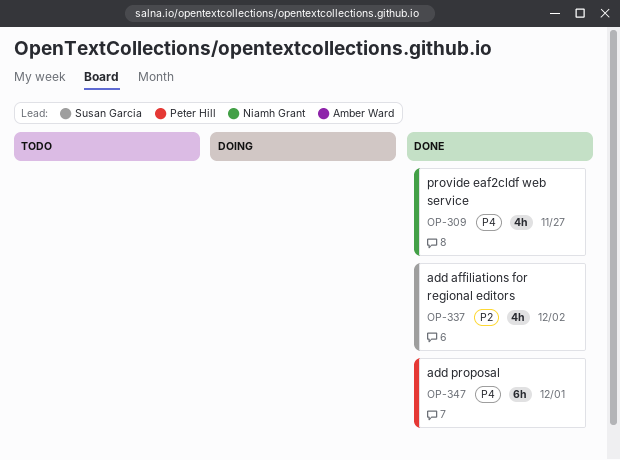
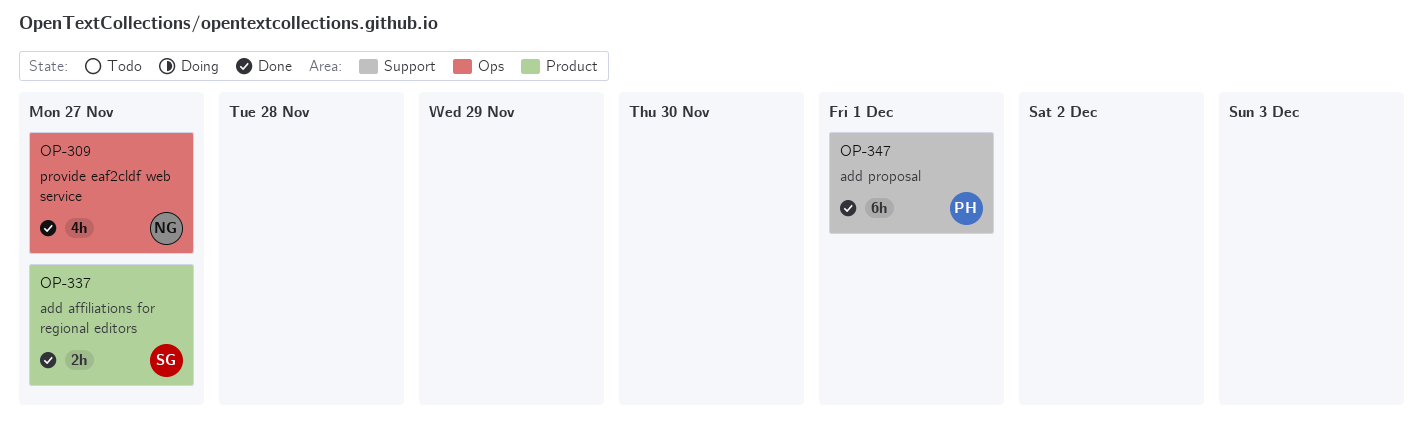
OP-337, estimate: 4h -> 2h
OP-337, due: Dec 2 -> Nov 27

